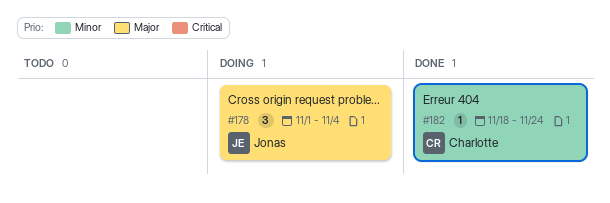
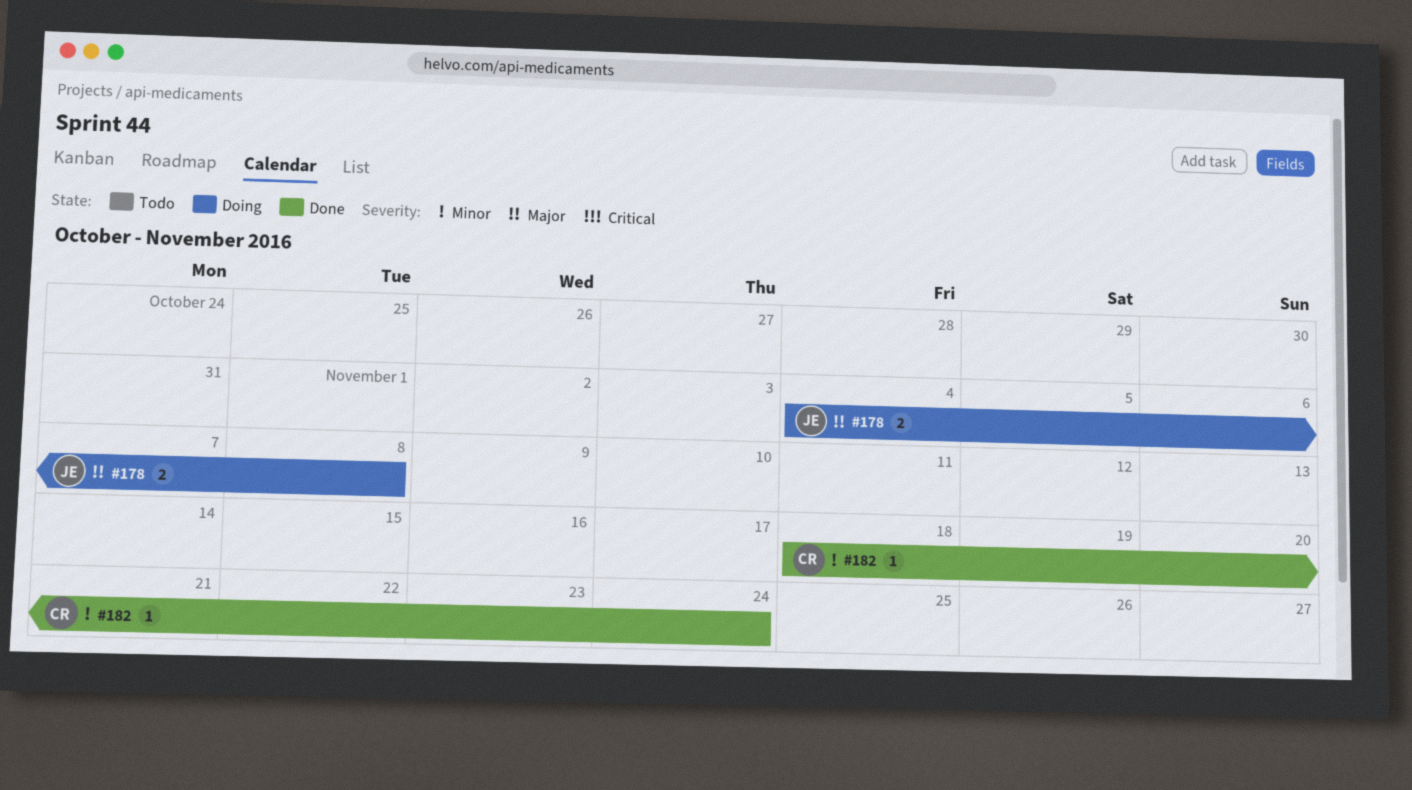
#178, estimate: 3 -> 2
#178, start: Nov 1 -> Nov 4
#178, due: Nov 4 -> Nov 8

